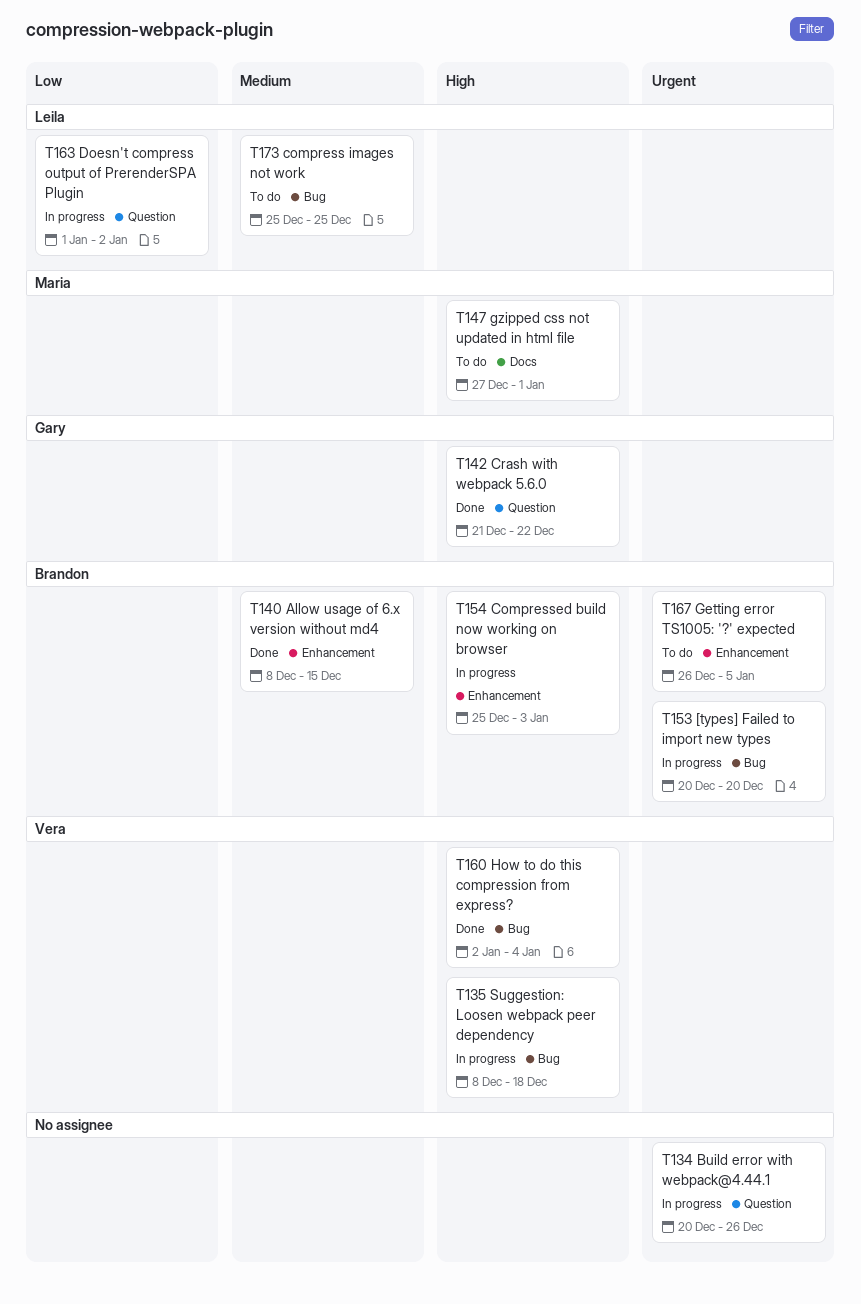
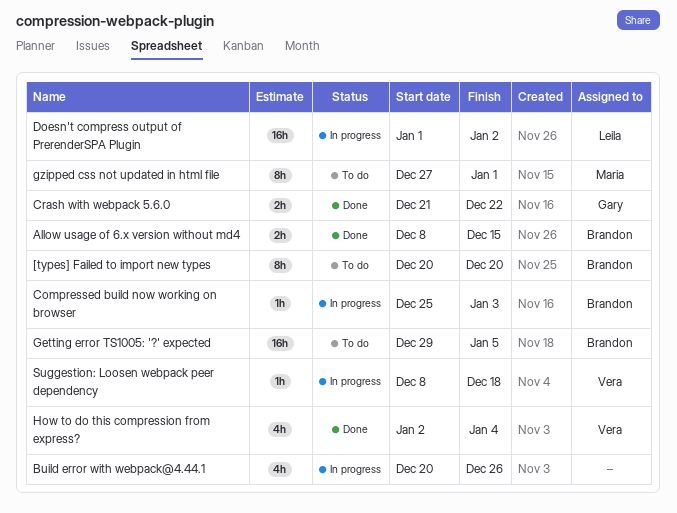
[types] Failed to import new types, status: In progress -> To do
compress images not work: present -> none
Getting error TS1005: '?' expected, start: Dec 26 -> Dec 29

